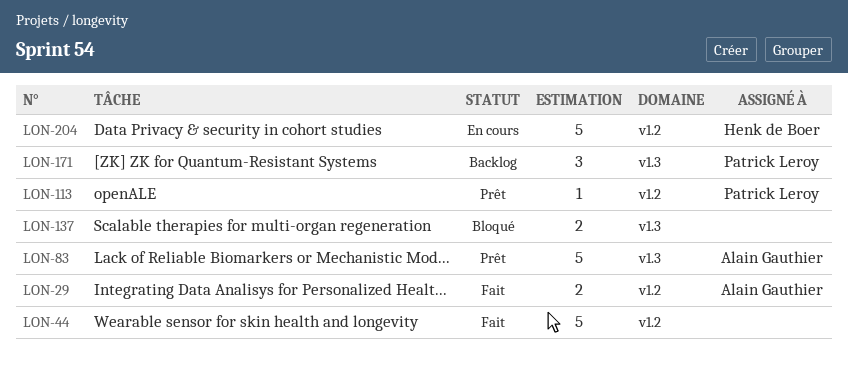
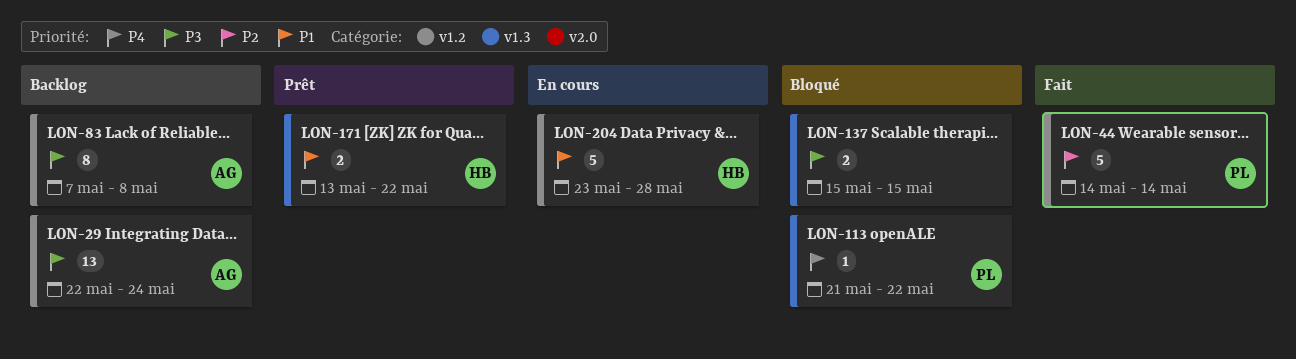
LON-29, status: Fait -> Backlog
LON-29, estimate: 2 -> 13
LON-44, owner: none -> Patrick Leroy
LON-83, status: Prêt -> Backlog
LON-83, label: v1.3 -> v1.2
LON-83, estimate: 5 -> 8
LON-113, status: Prêt -> Bloqué
LON-113, label: v1.2 -> v1.3
LON-171, status: Backlog -> Prêt
LON-171, owner: Patrick Leroy -> Henk de Boer
LON-171, estimate: 3 -> 2

